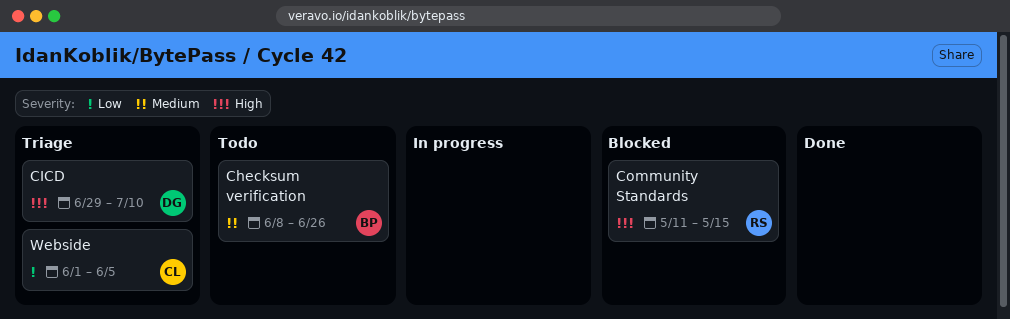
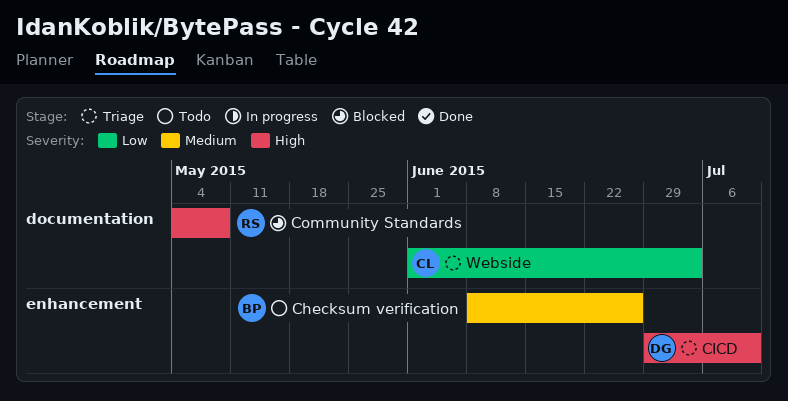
Community Standards, start: May 11 -> May 4
Community Standards, due: May 15 -> May 8
Webside, due: Jun 5 -> Jul 3

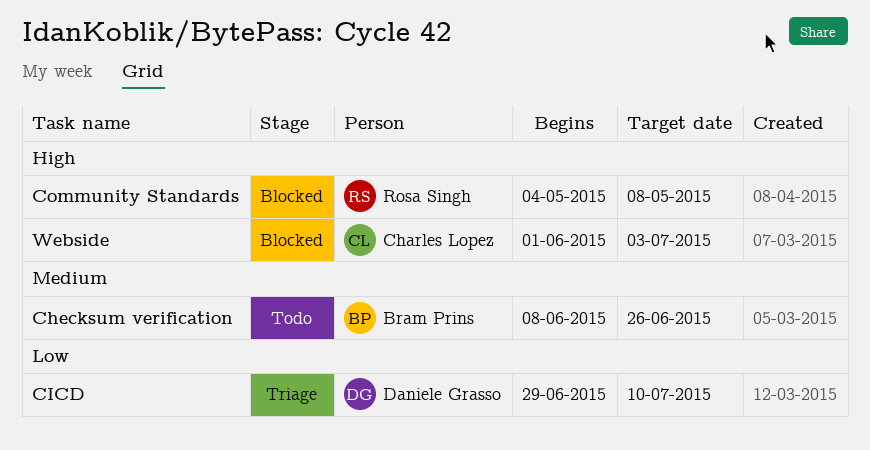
CICD, priority: High -> Low
Webside, status: Triage -> Blocked
Webside, priority: Low -> High

